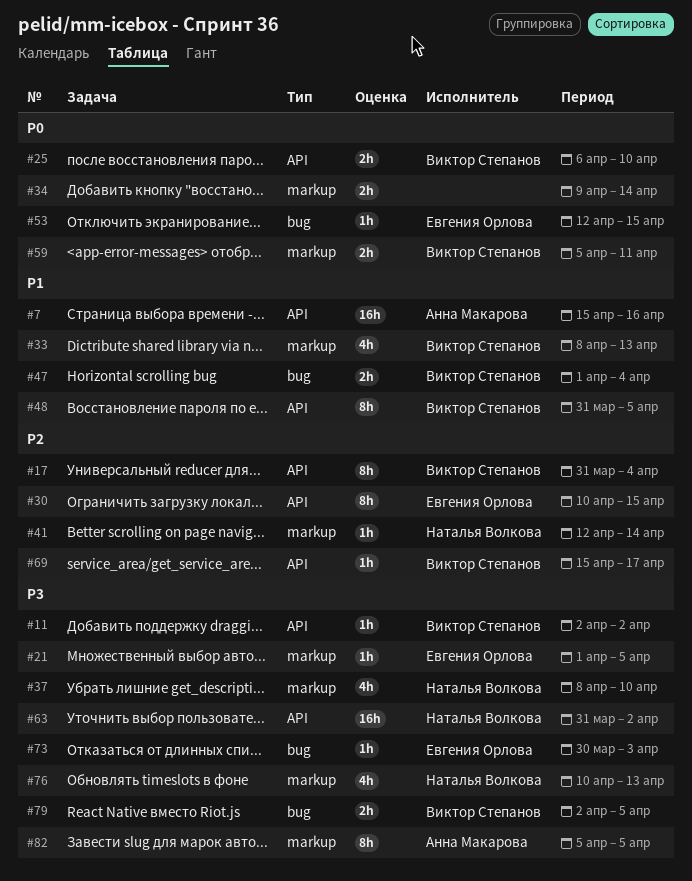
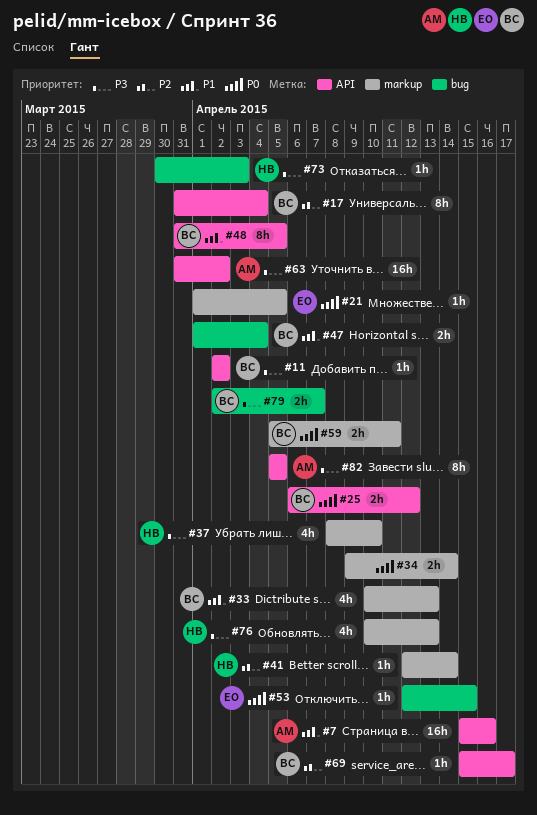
#21, priority: P3 -> P0
#25, due: Apr 10 -> Apr 12
#30: present -> none
#33, start: Apr 8 -> Apr 10
#63, owner: Наталья Волкова -> Анна Макарова
#73, owner: Евгения Орлова -> Наталья Волкова
#79, due: Apr 5 -> Apr 7
#82, label: markup -> API

